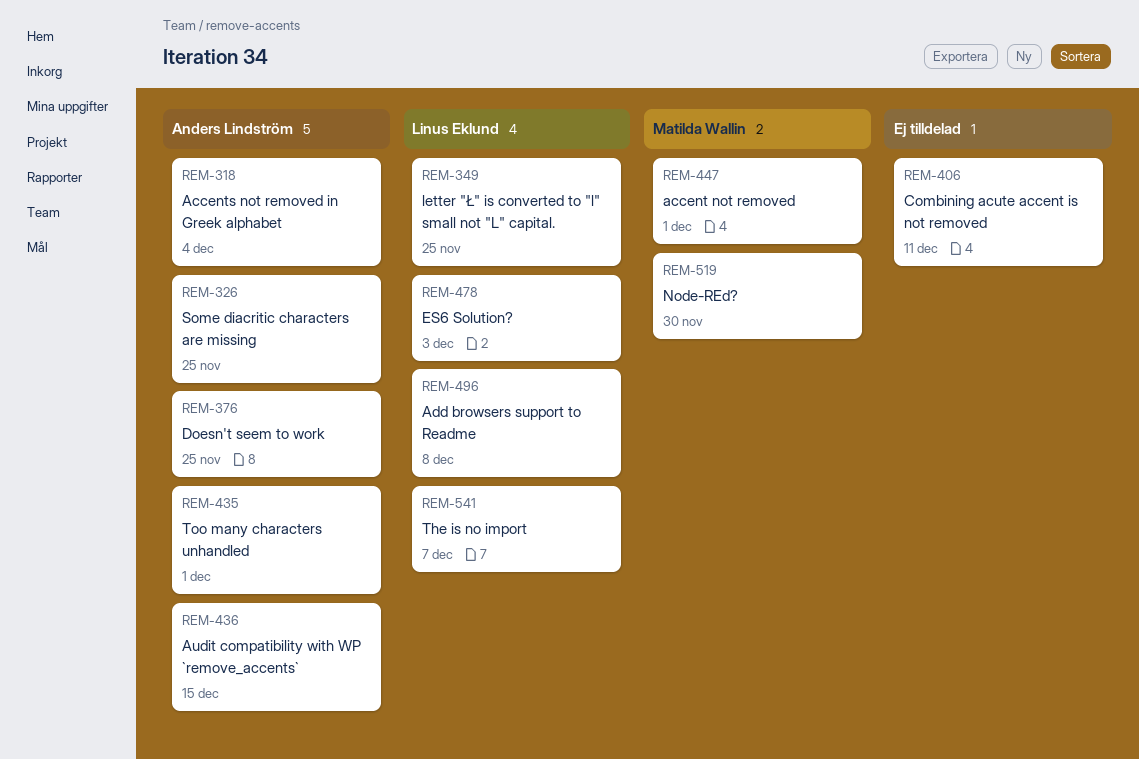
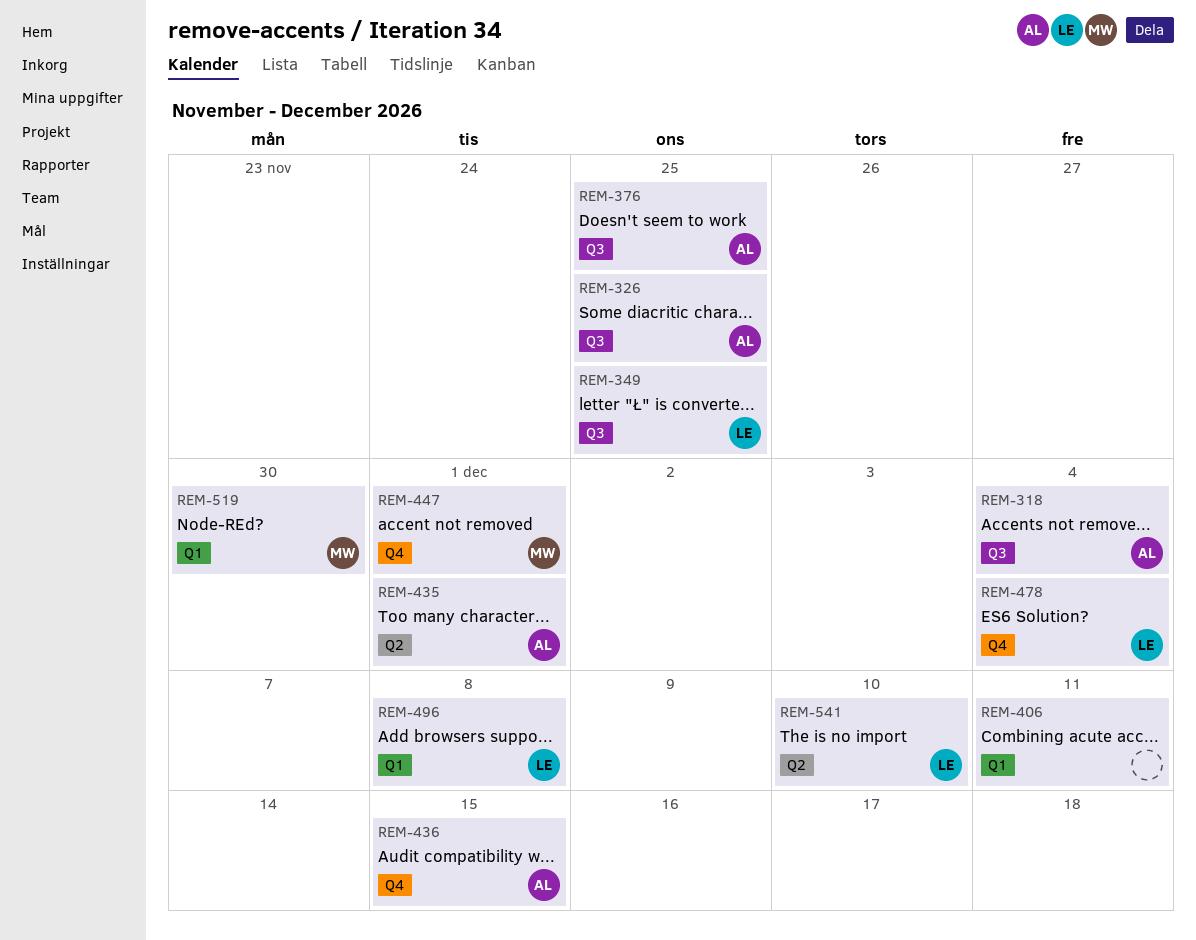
REM-478, due: Dec 3 -> Dec 4
REM-541, due: Dec 7 -> Dec 10

